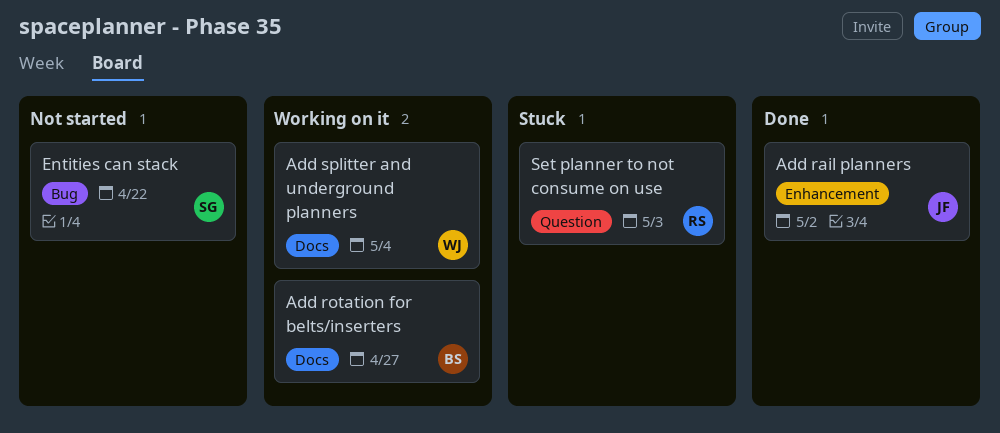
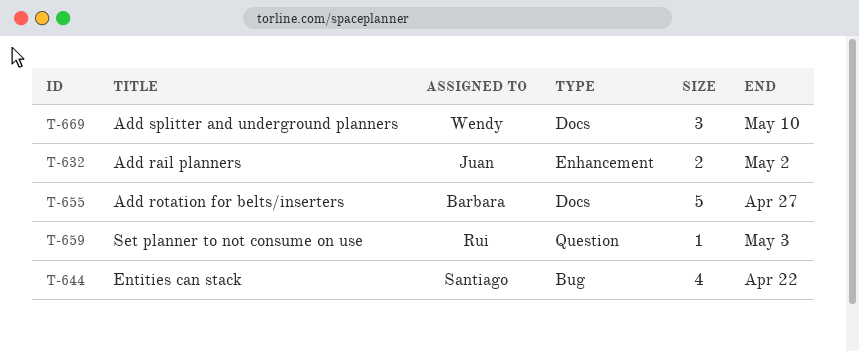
Add splitter and underground planners, due: May 4 -> May 10

